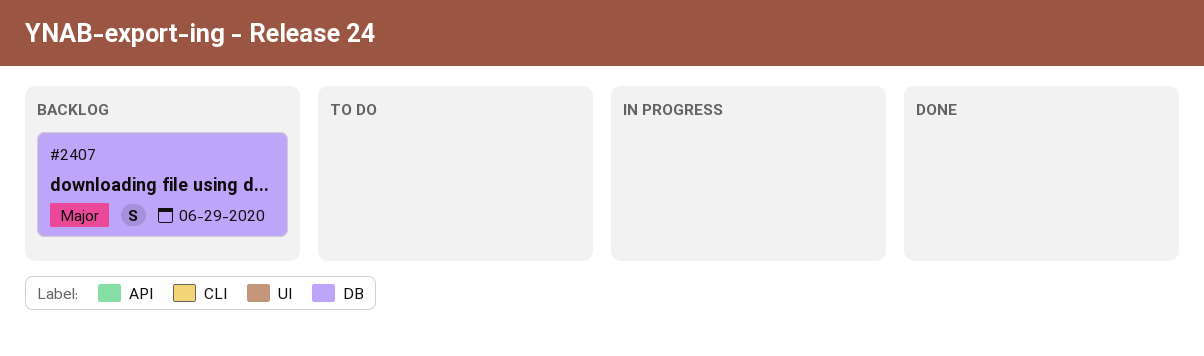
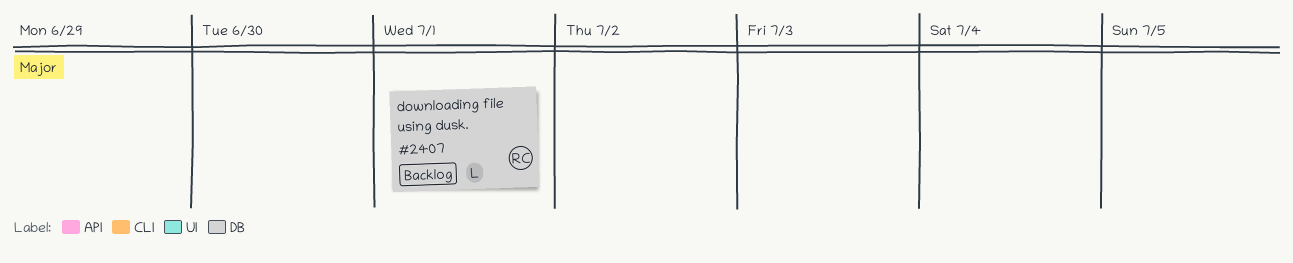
#2407, estimate: S -> L
#2407, due: Jun 29 -> Jul 1

